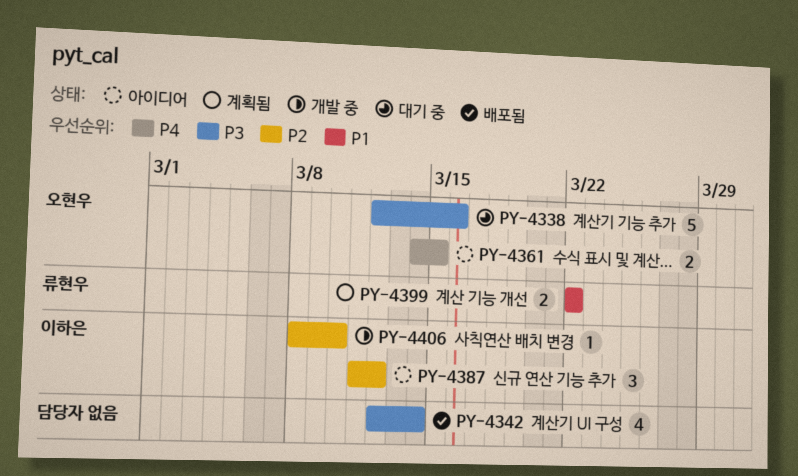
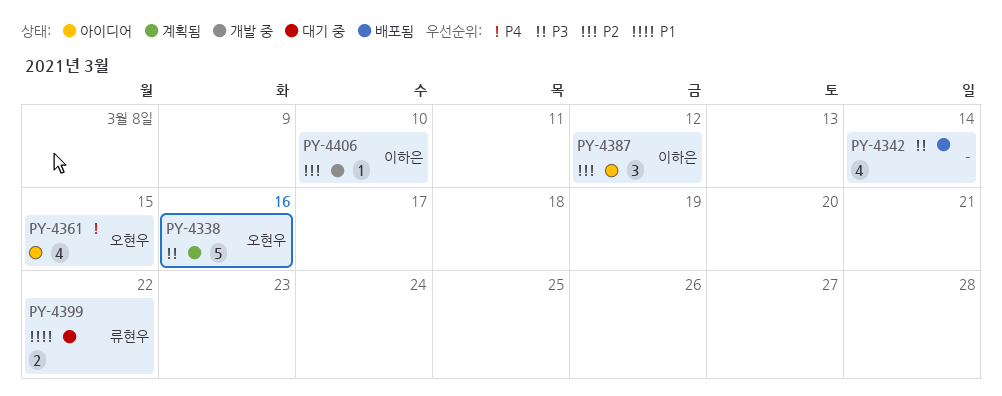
PY-4338, status: 대기 중 -> 계획됨
PY-4361, estimate: 2 -> 4
PY-4399, status: 계획됨 -> 대기 중

